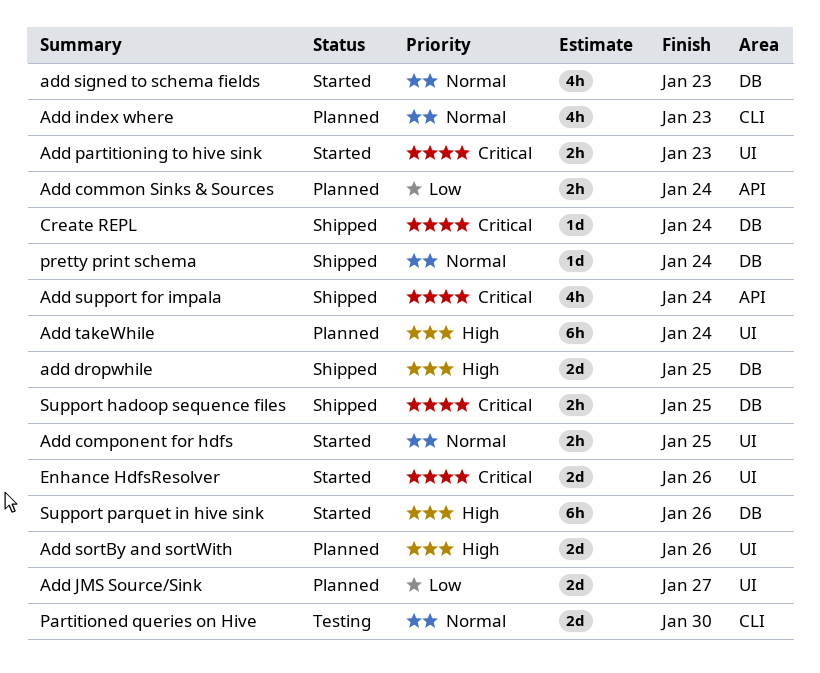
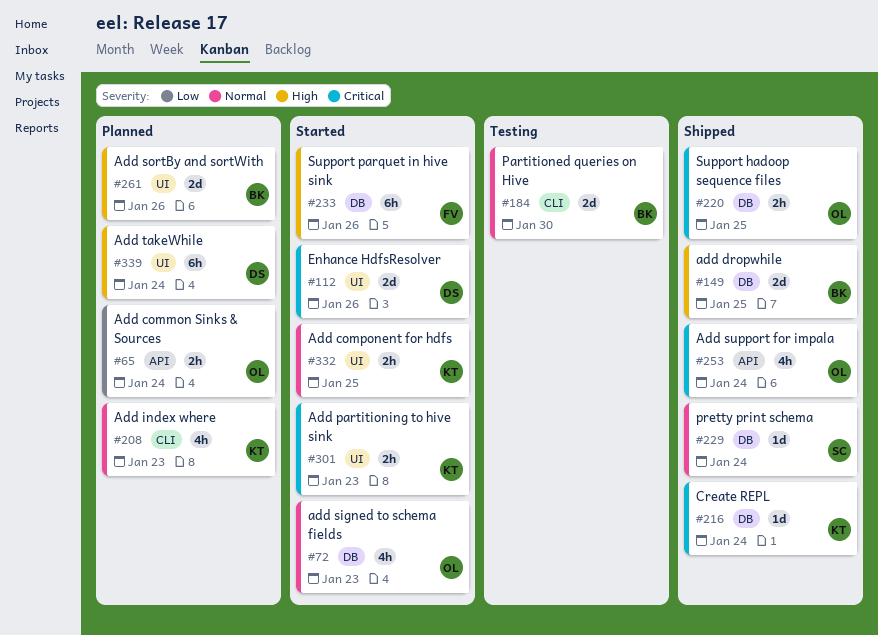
Add JMS Source/Sink: present -> none

